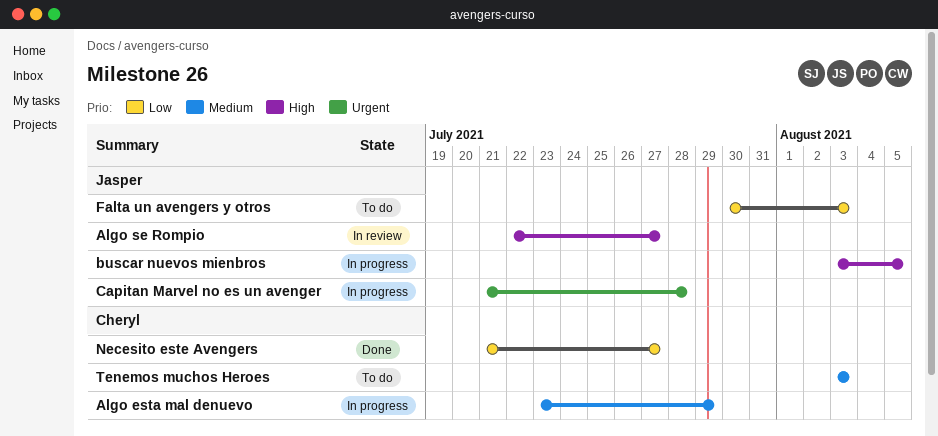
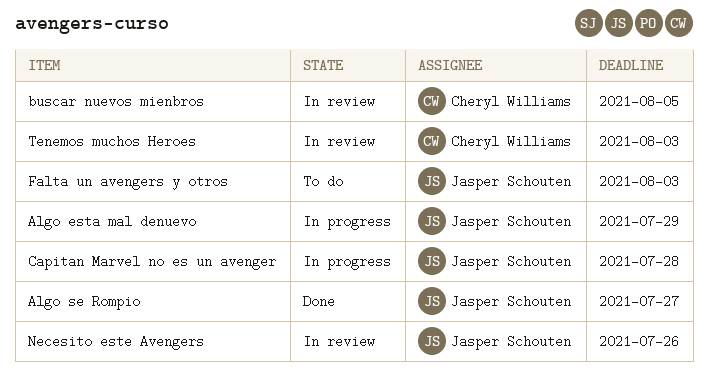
Algo esta mal denuevo, owner: Cheryl Williams -> Jasper Schouten
Algo se Rompio, status: In review -> Done
buscar nuevos mienbros, status: In progress -> In review
buscar nuevos mienbros, owner: Jasper Schouten -> Cheryl Williams
Necesito este Avengers, status: Done -> In review
Necesito este Avengers, owner: Cheryl Williams -> Jasper Schouten
Necesito este Avengers, due: Jul 27 -> Jul 26
Tenemos muchos Heroes, status: To do -> In review

